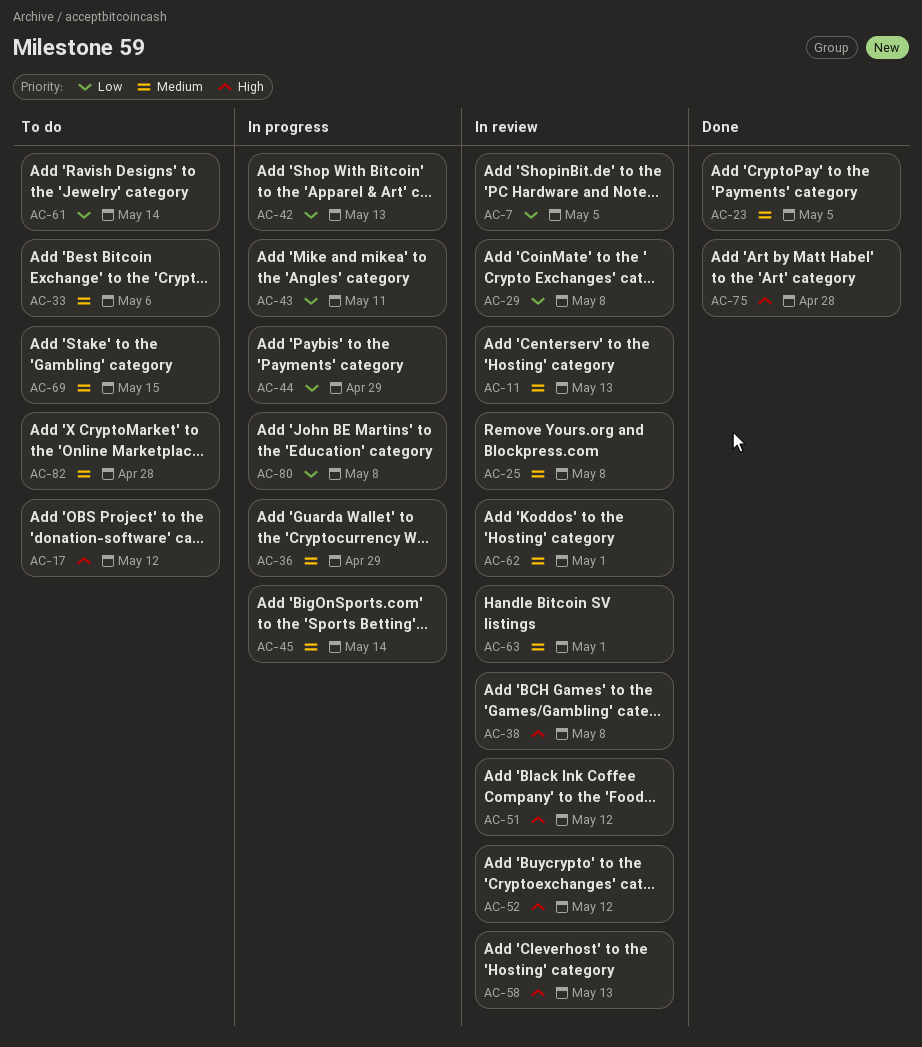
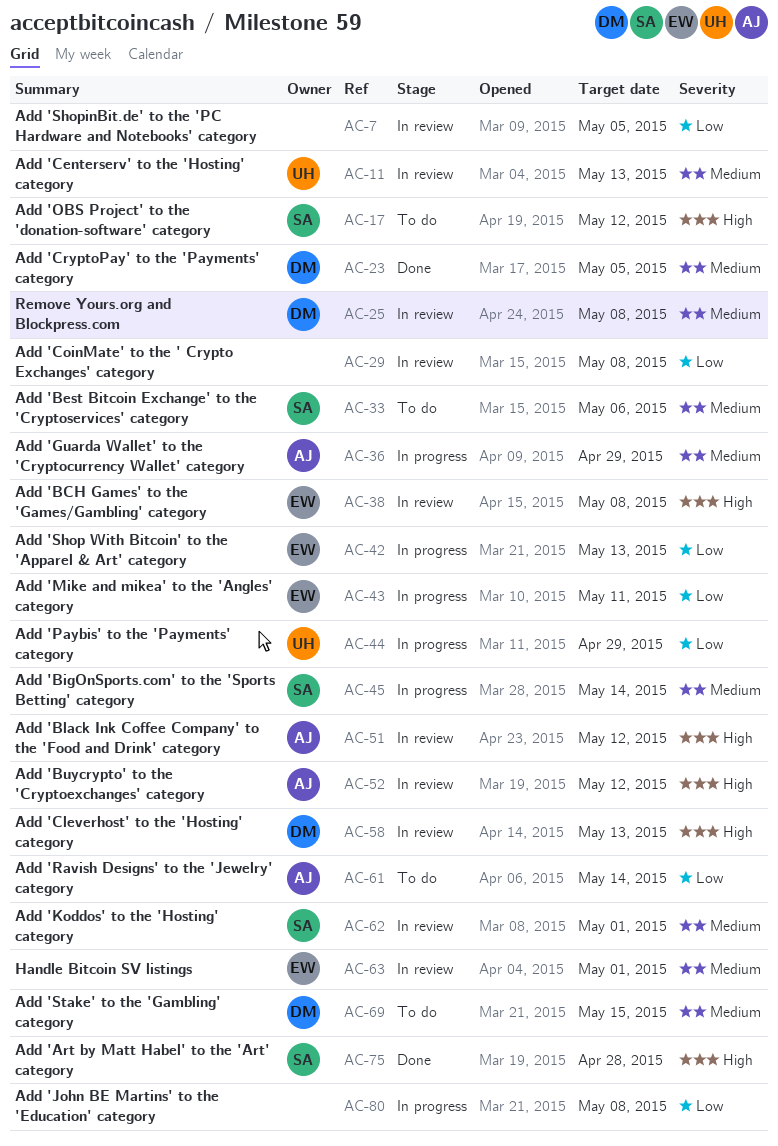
AC-82: present -> none

